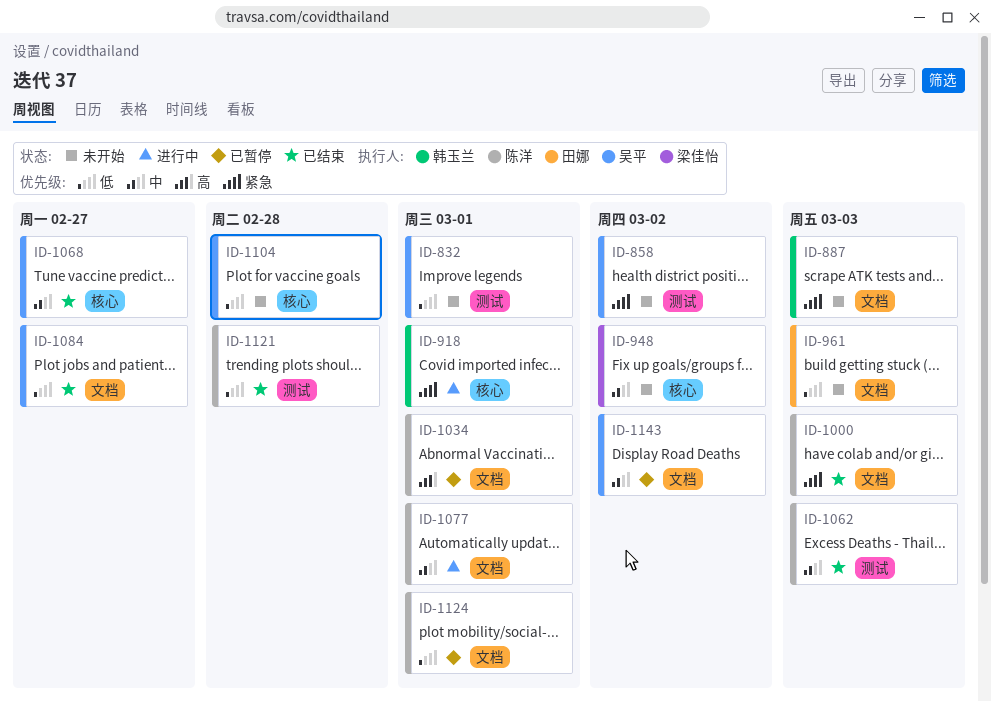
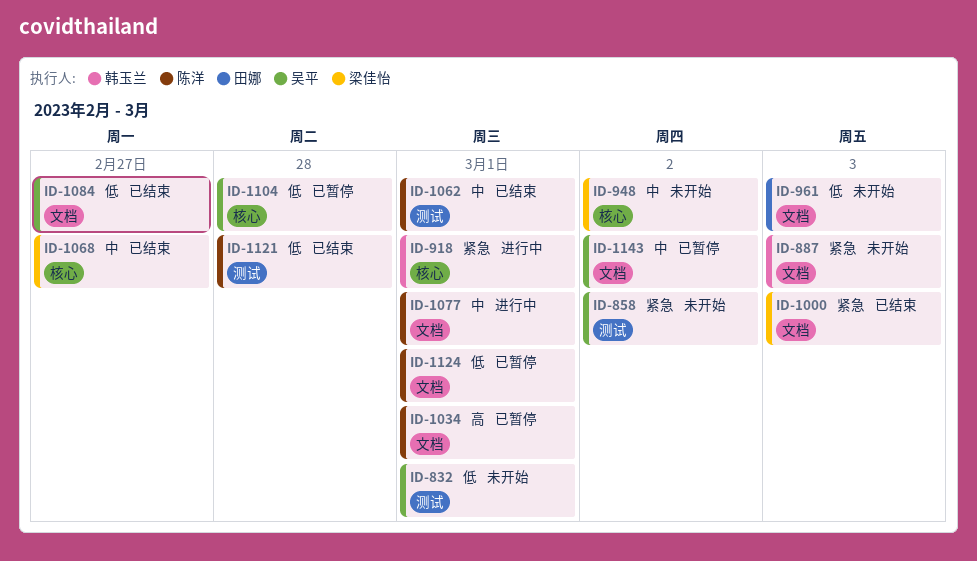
ID-1000, owner: 陈洋 -> 梁佳怡
ID-1062, due: Mar 3 -> Mar 1
ID-1068, owner: 吴平 -> 梁佳怡
ID-1104, status: 未开始 -> 已暂停

